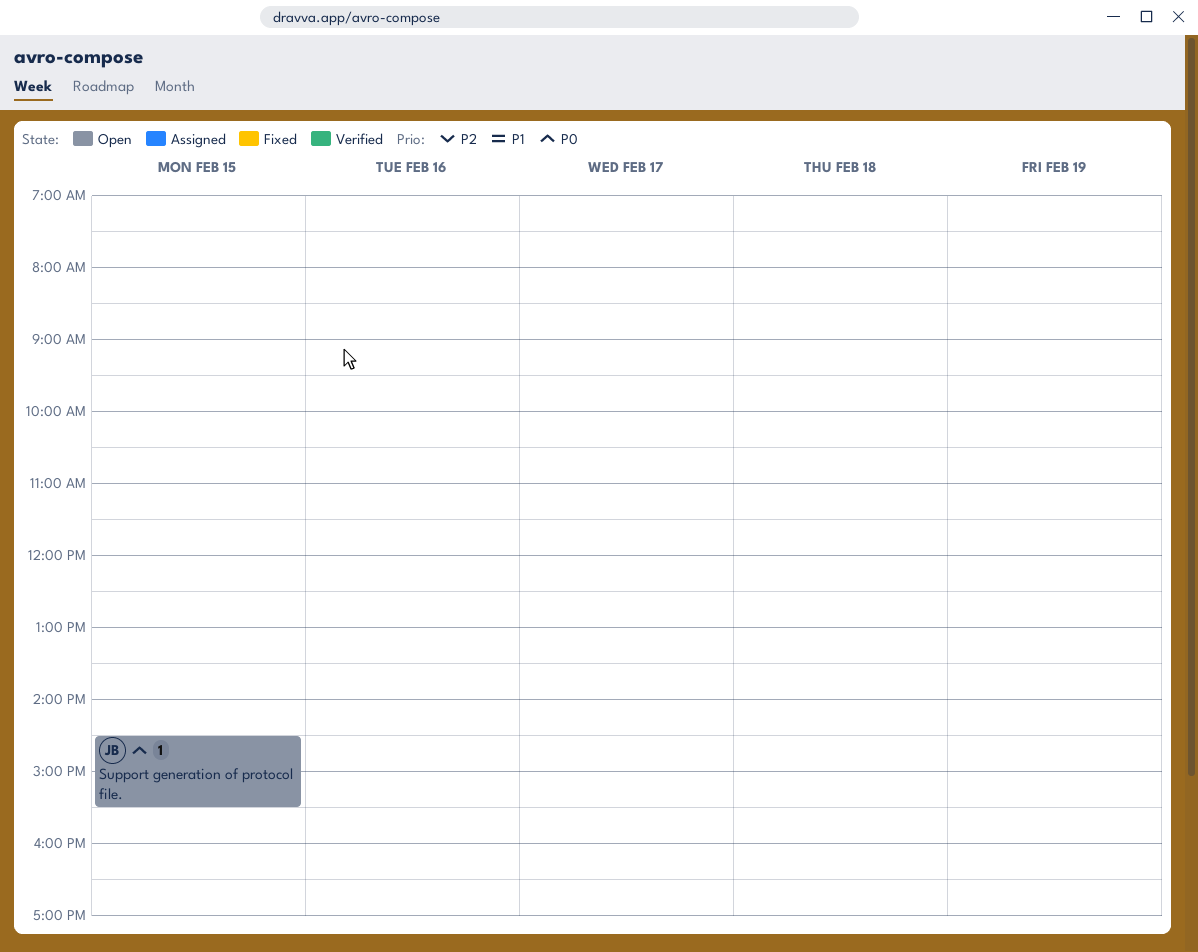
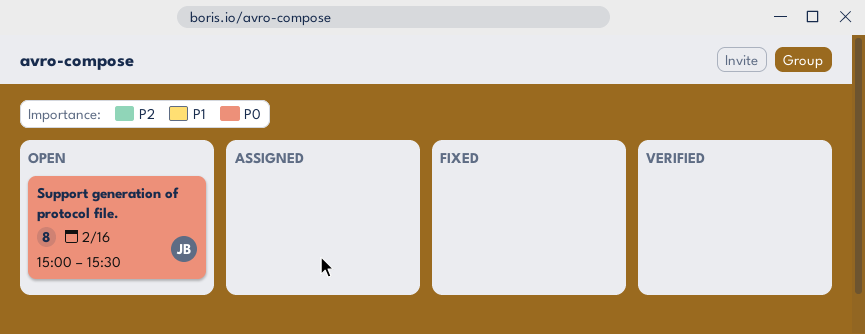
Support generation of protocol file., estimate: 1 -> 8
Support generation of protocol file., day: Feb 15 -> Feb 16
Support generation of protocol file., begins: 14:30 -> 15:00

